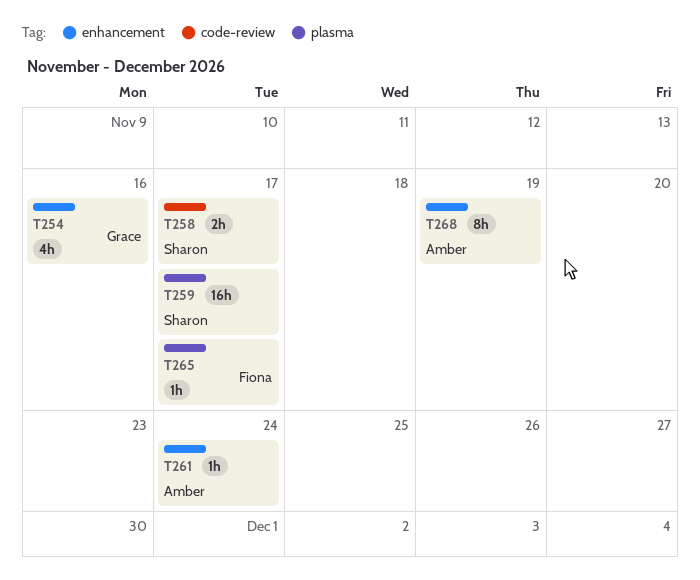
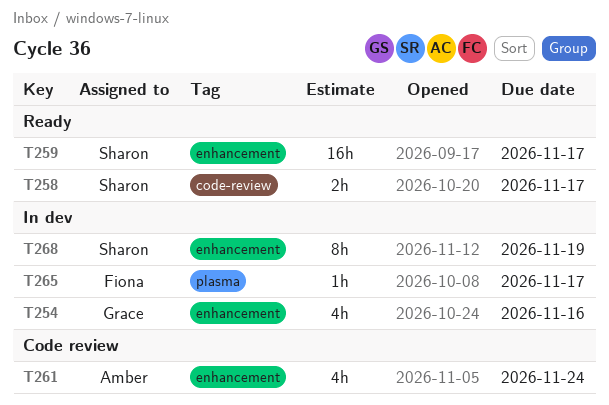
T259, label: plasma -> enhancement
T261, estimate: 1h -> 4h
T268, owner: Amber -> Sharon

